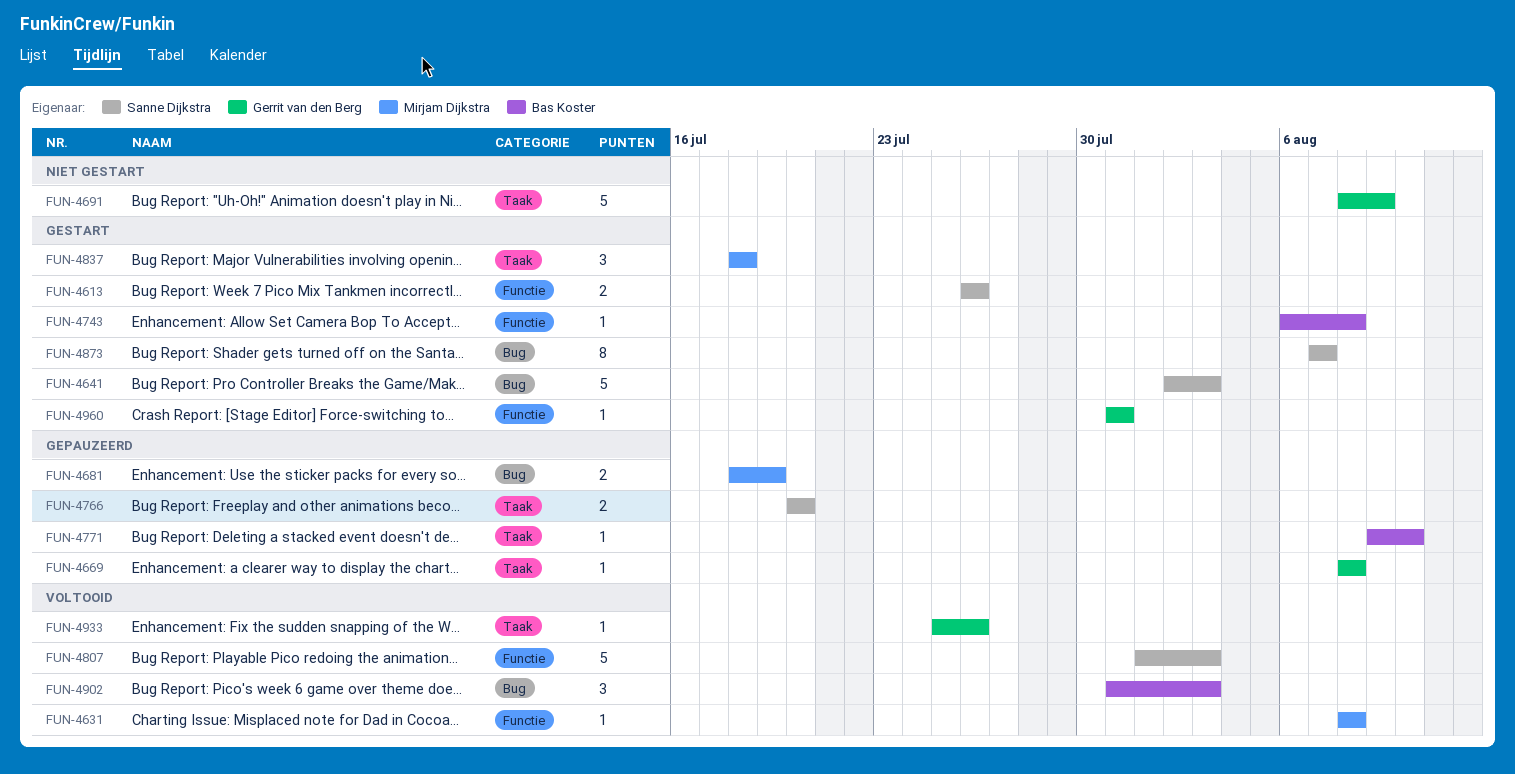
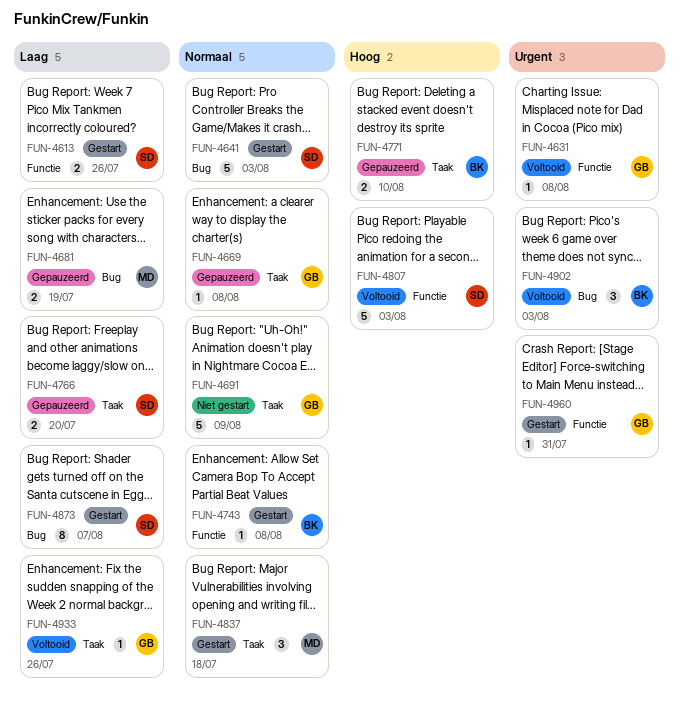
FUN-4631, owner: Mirjam Dijkstra -> Gerrit van den Berg
FUN-4771, estimate: 1 -> 2

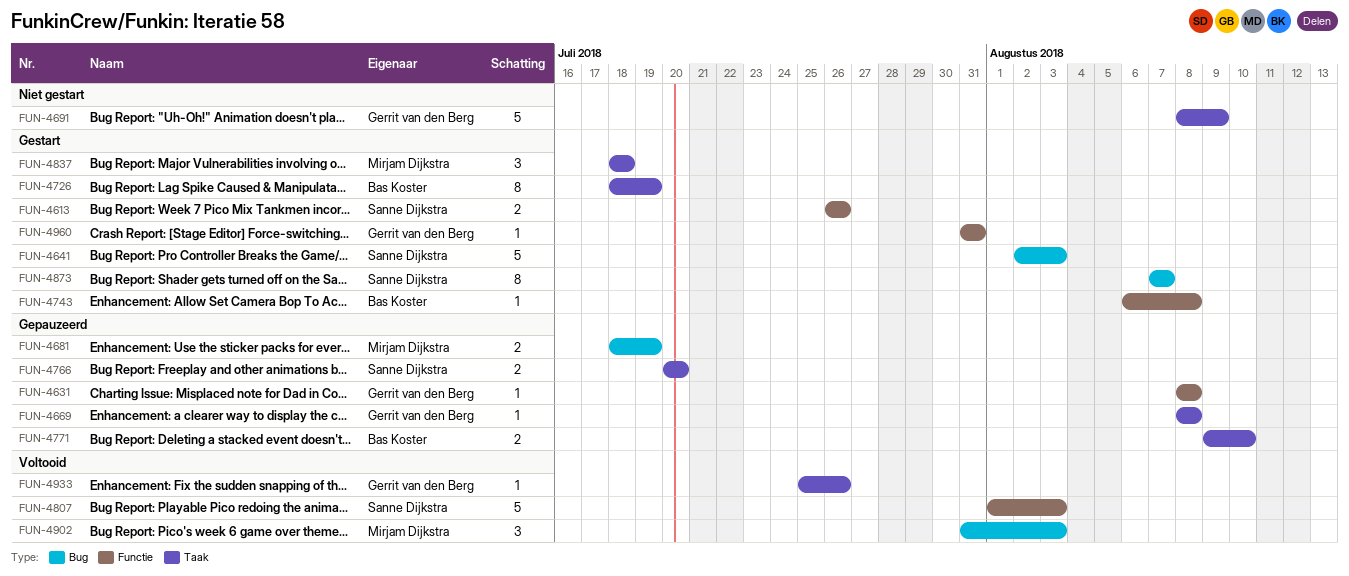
FUN-4631, status: Voltooid -> Gepauzeerd
FUN-4726: none -> present
FUN-4902, owner: Bas Koster -> Mirjam Dijkstra

